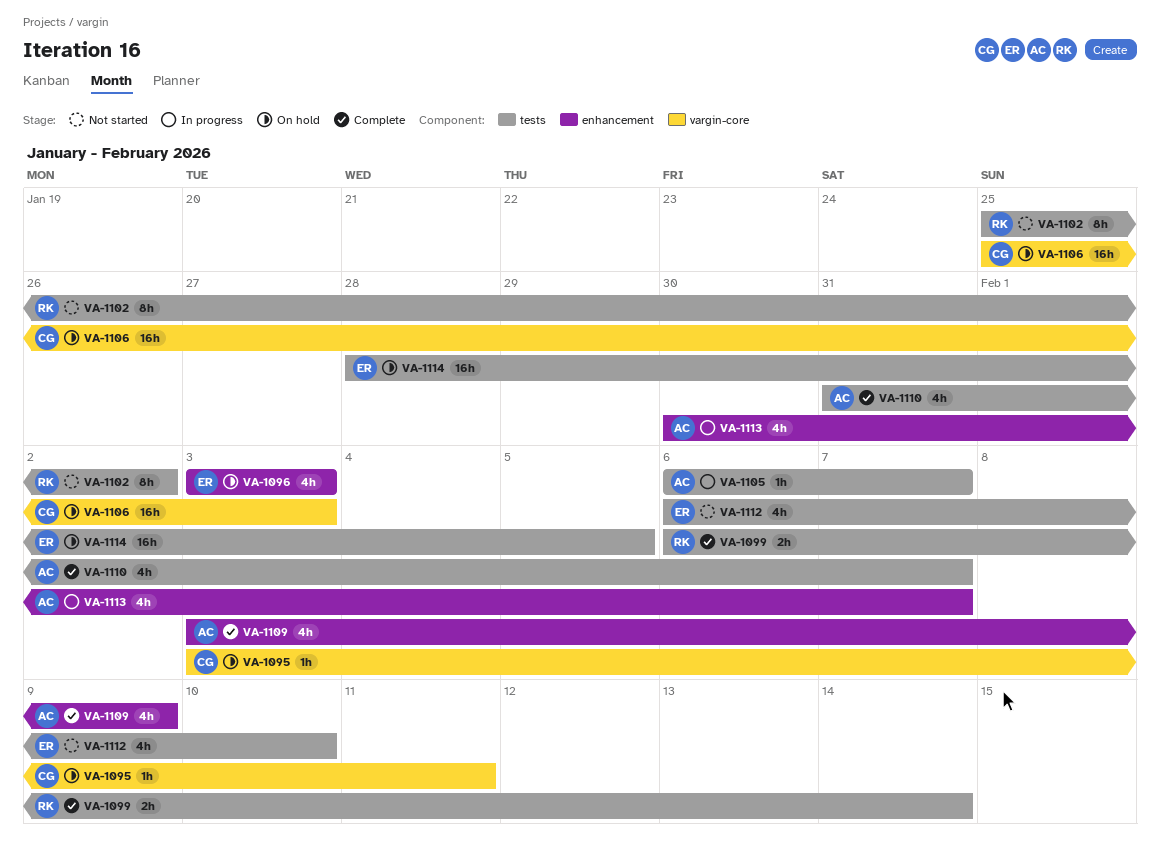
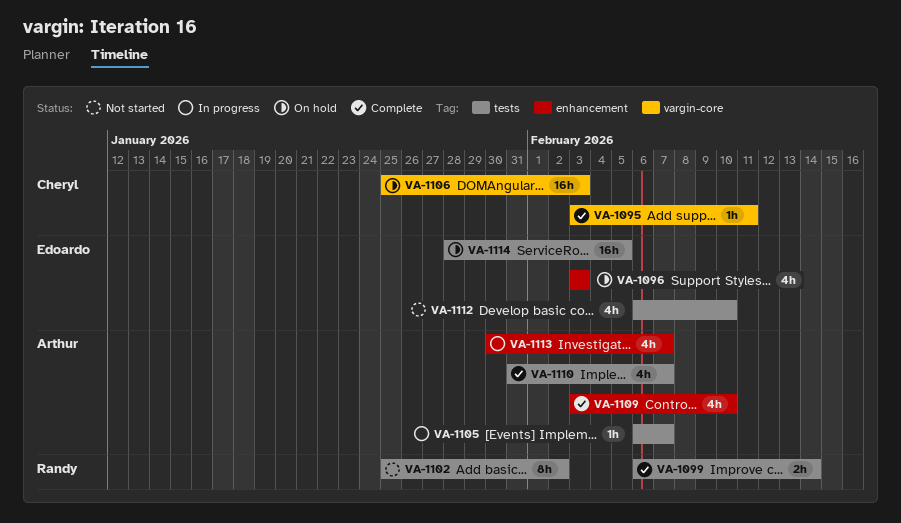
VA-1095, status: On hold -> Complete
VA-1109, due: Feb 9 -> Feb 10

